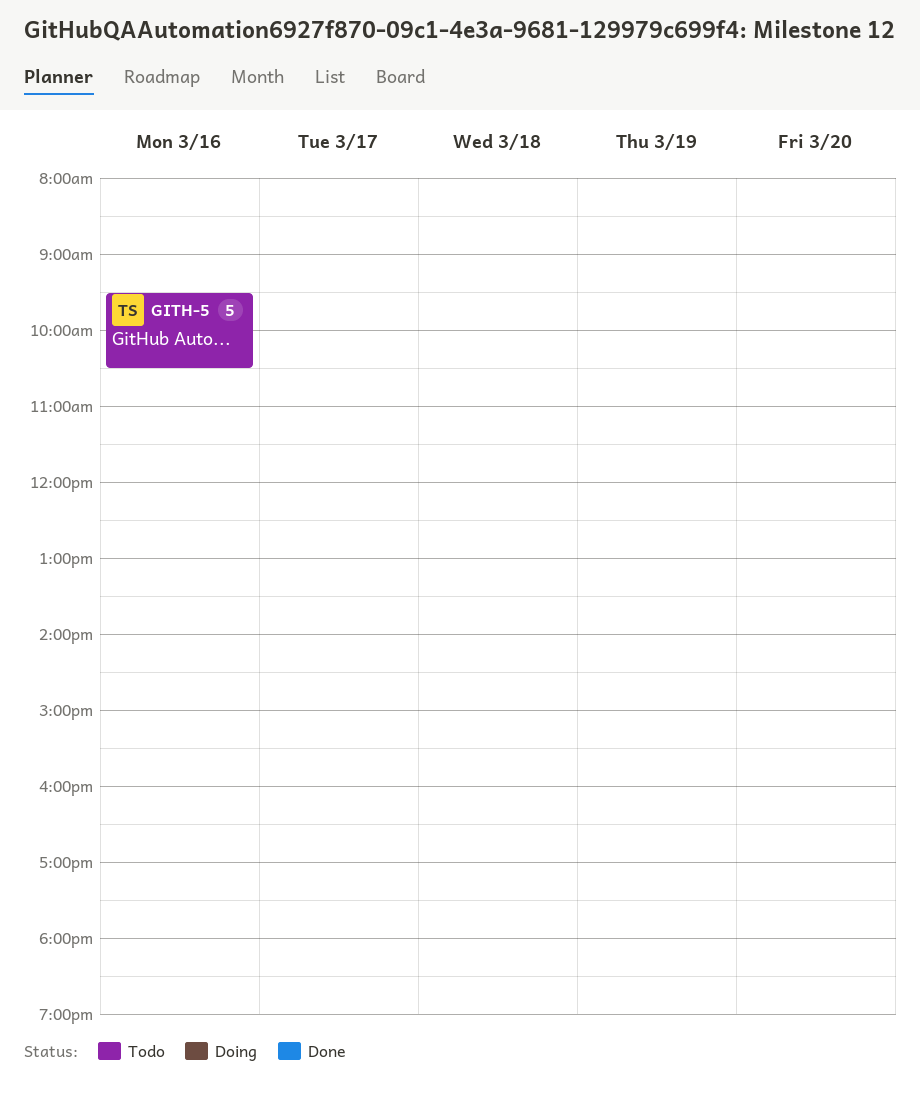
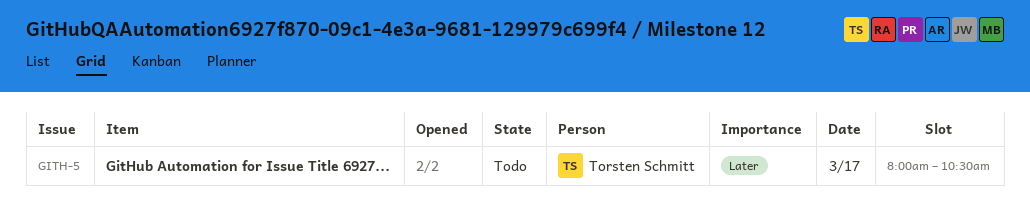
GITH-5, day: Mar 16 -> Mar 17
GITH-5, begins: 09:30 -> 08:00

